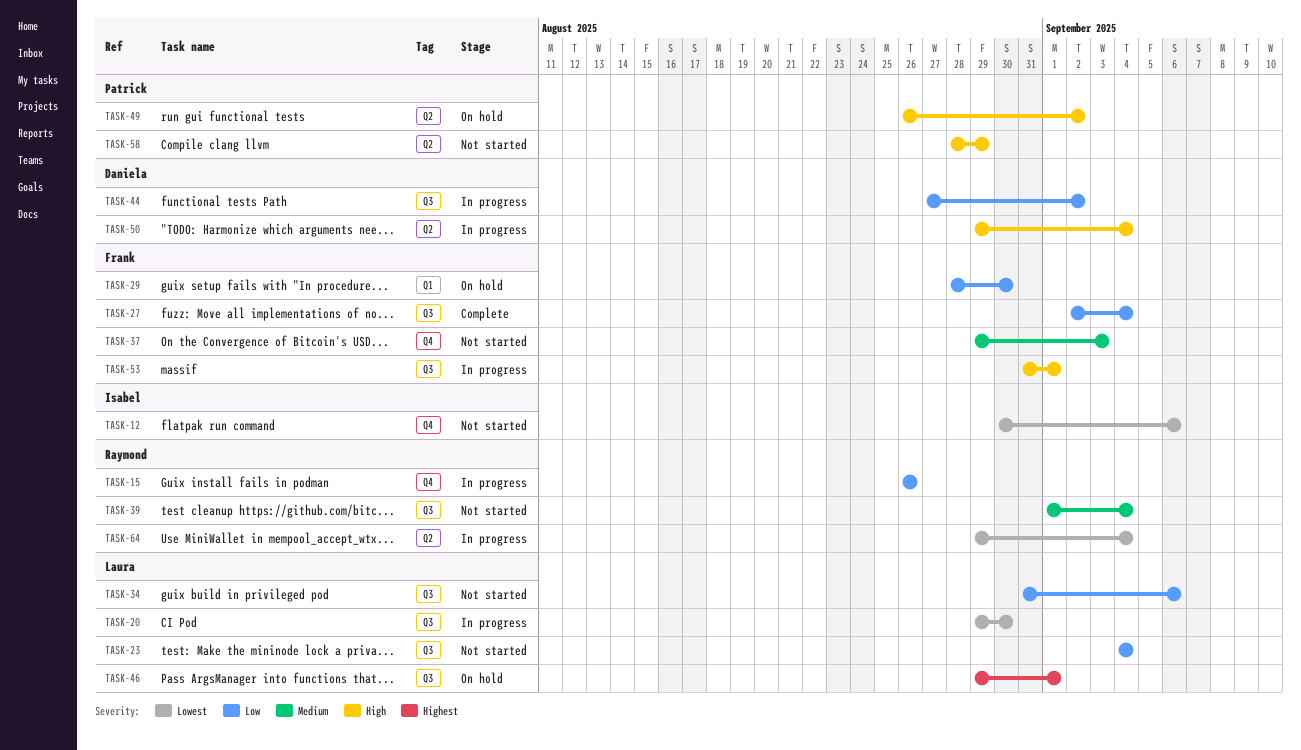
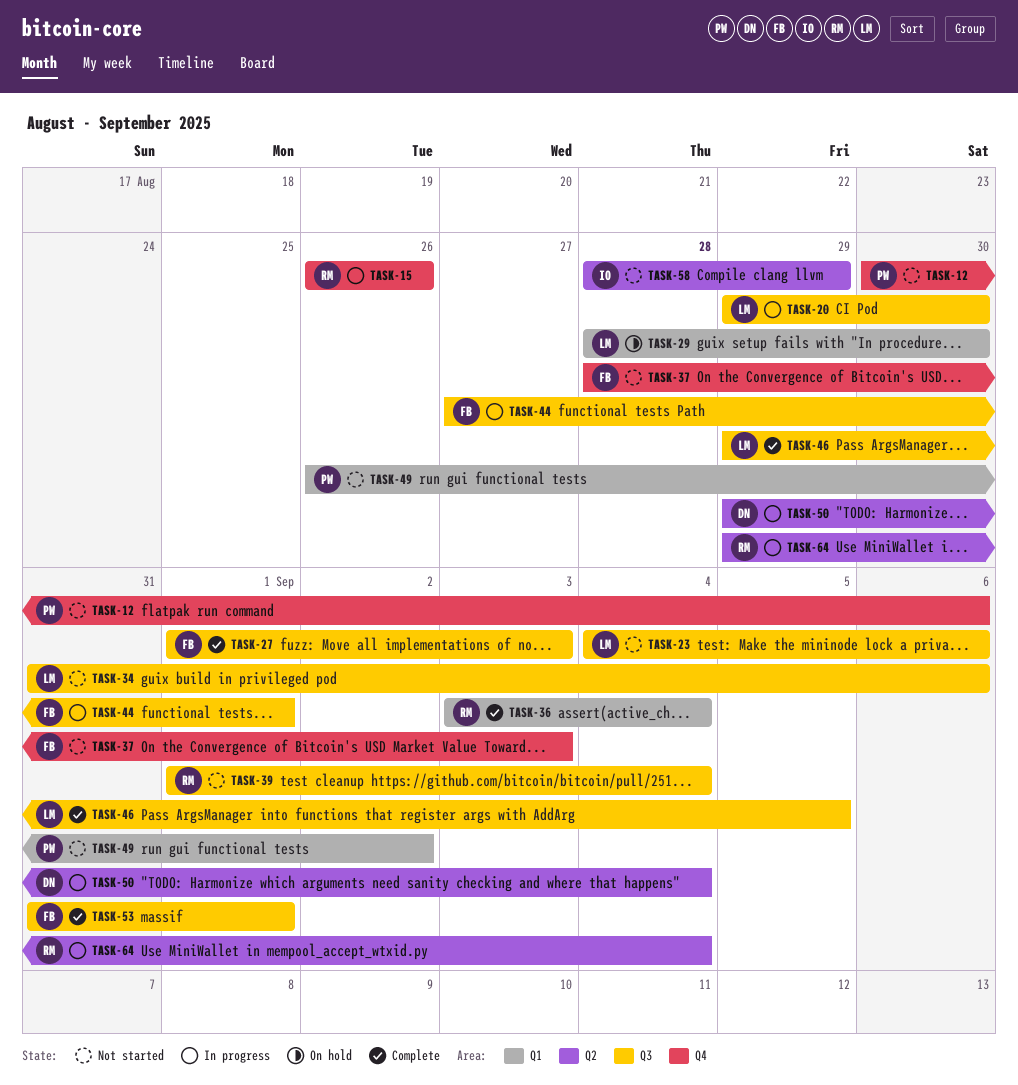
TASK-12, owner: Isabel -> Patrick
TASK-23, due: Sep 4 -> Sep 6
TASK-27, start: Sep 2 -> Sep 1
TASK-27, due: Sep 4 -> Sep 3
TASK-29, owner: Frank -> Laura
TASK-36: none -> present
TASK-37, start: Aug 29 -> Aug 28
TASK-44, owner: Daniela -> Frank
TASK-44, due: Sep 2 -> Sep 1
TASK-46, status: On hold -> Complete
TASK-46, due: Sep 1 -> Sep 5
TASK-49, status: On hold -> Not started
TASK-49, label: Q2 -> Q1
TASK-53, status: In progress -> Complete
TASK-58, owner: Patrick -> Isabel

